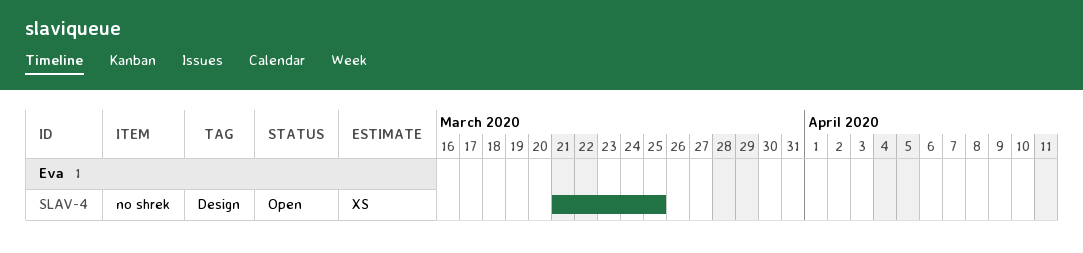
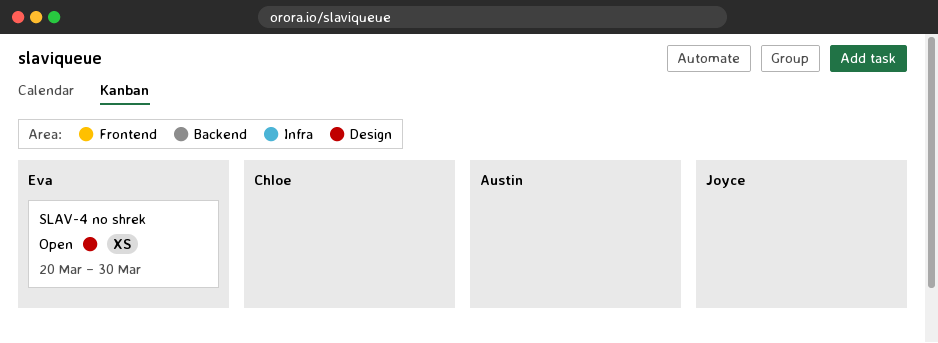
SLAV-4, start: Mar 21 -> Mar 20
SLAV-4, due: Mar 25 -> Mar 30

